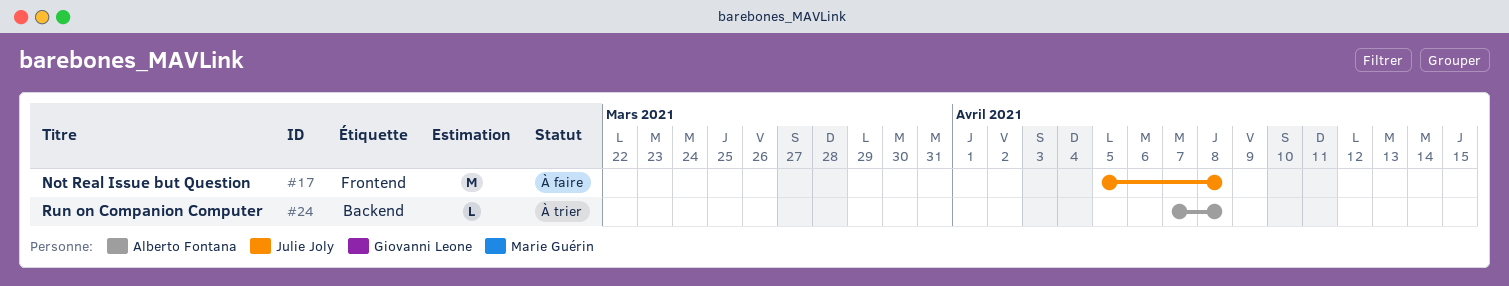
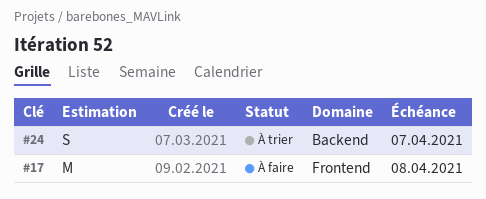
#24, estimate: L -> S
#24, due: Apr 8 -> Apr 7

